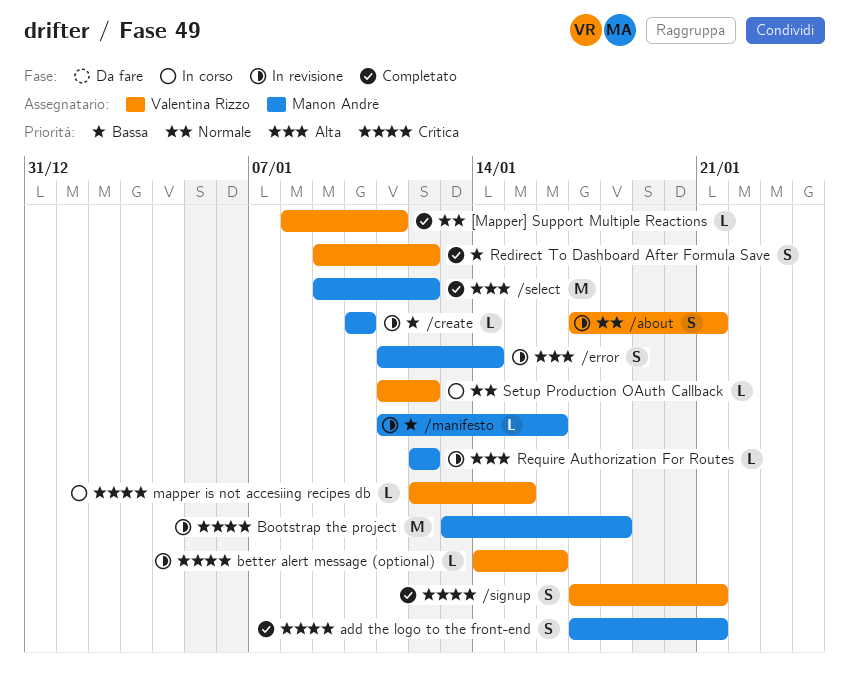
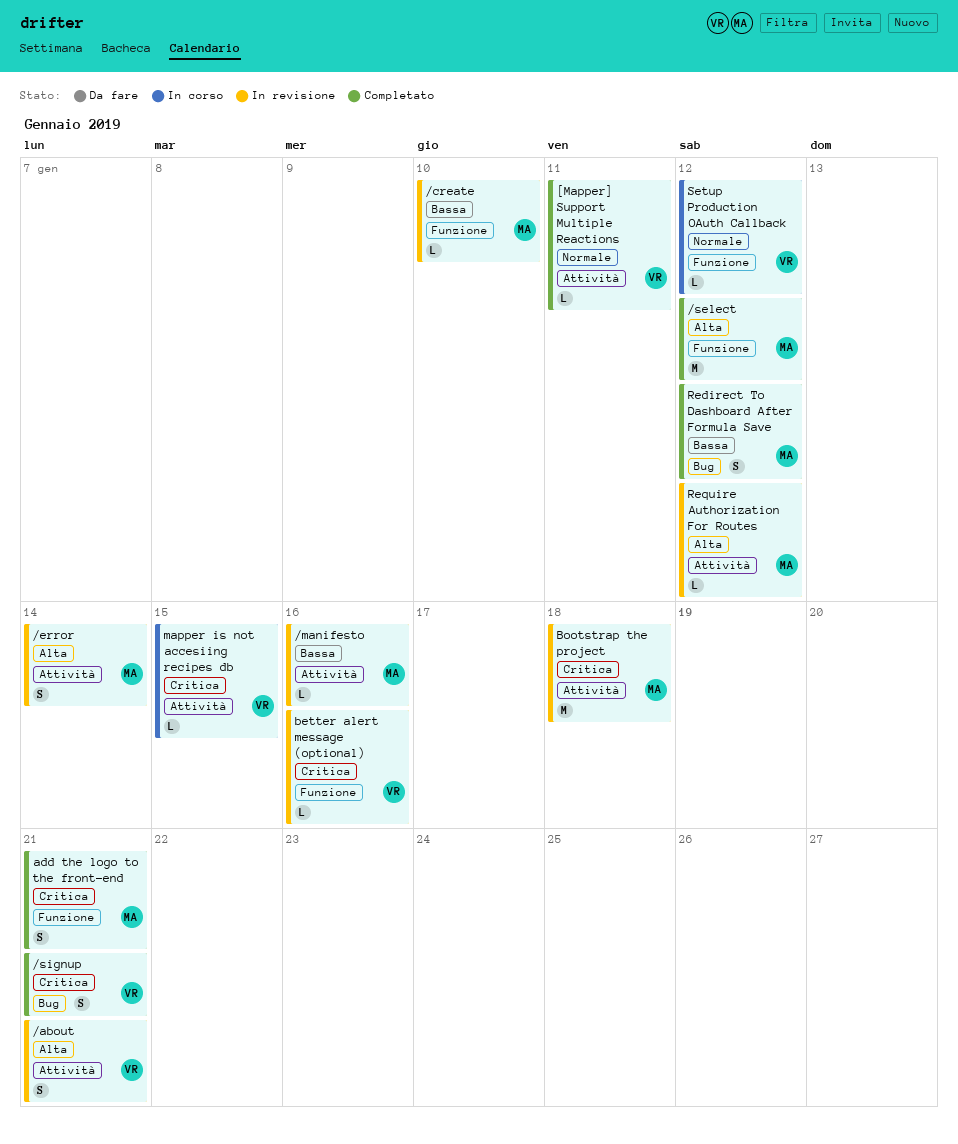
/about, priority: Normale -> Alta
Redirect To Dashboard After Formula Save, owner: Valentina Rizzo -> Manon André

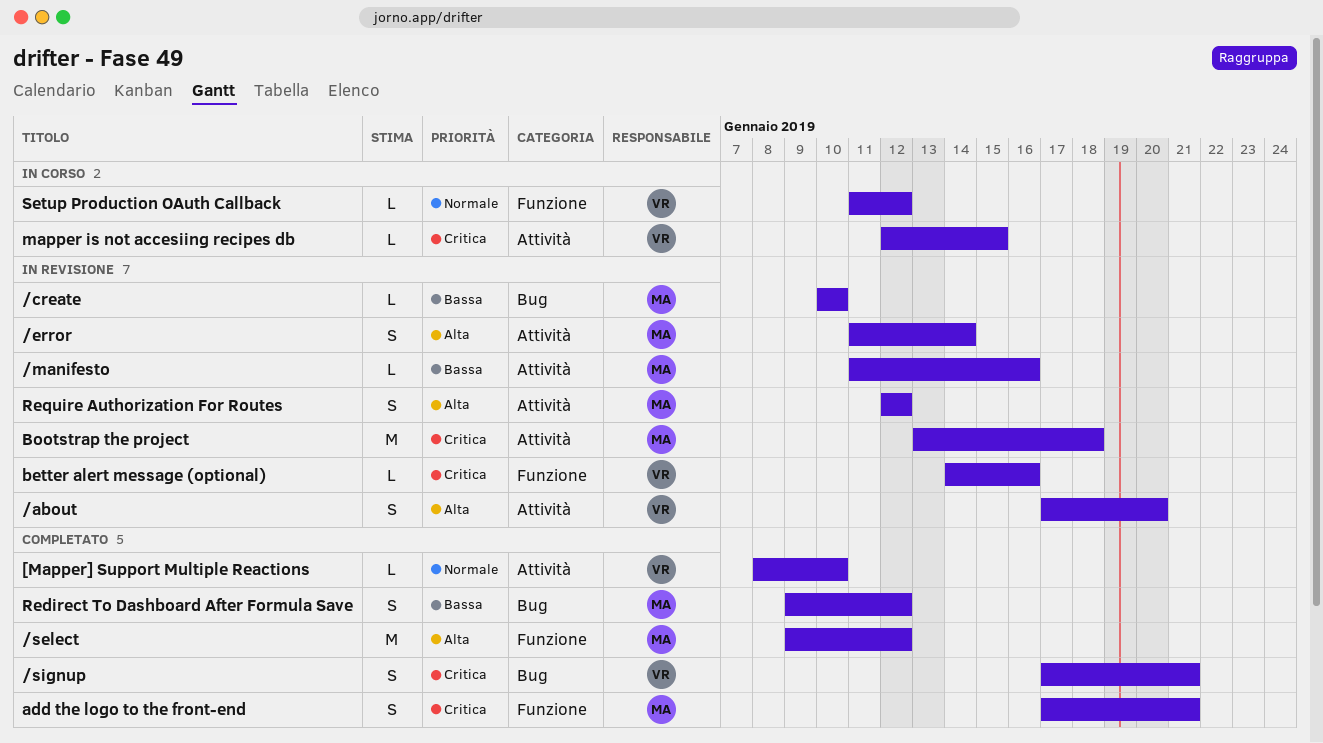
/about, due: Jan 21 -> Jan 20
/create, label: Funzione -> Bug
[Mapper] Support Multiple Reactions, due: Jan 11 -> Jan 10
Require Authorization For Routes, estimate: L -> S

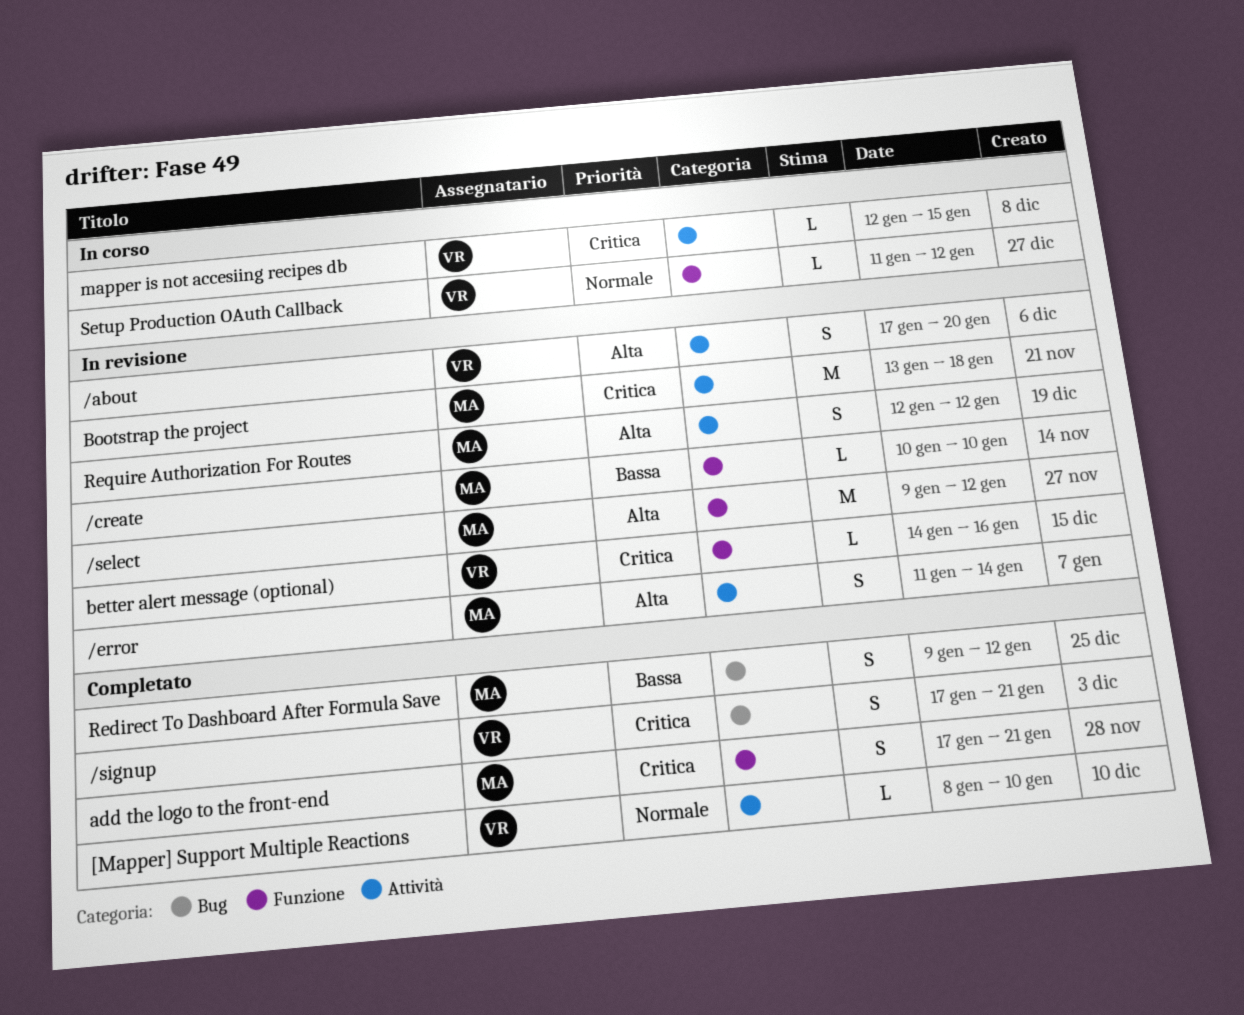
/create, label: Bug -> Funzione
/manifesto: present -> none
/select, status: Completato -> In revisione

